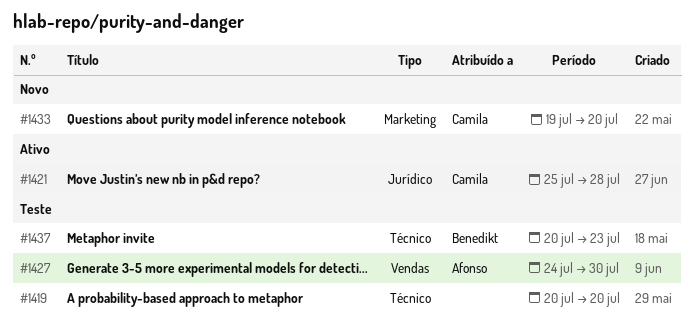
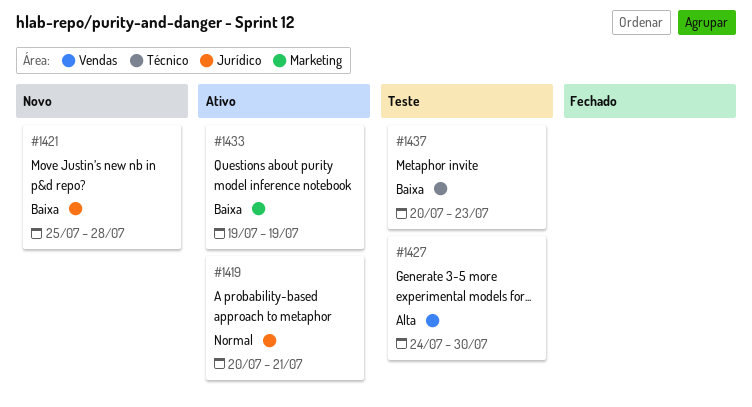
#1419, status: Teste -> Ativo
#1419, label: Técnico -> Jurídico
#1419, due: Jul 20 -> Jul 21
#1421, status: Ativo -> Novo
#1433, status: Novo -> Ativo
#1433, due: Jul 20 -> Jul 19

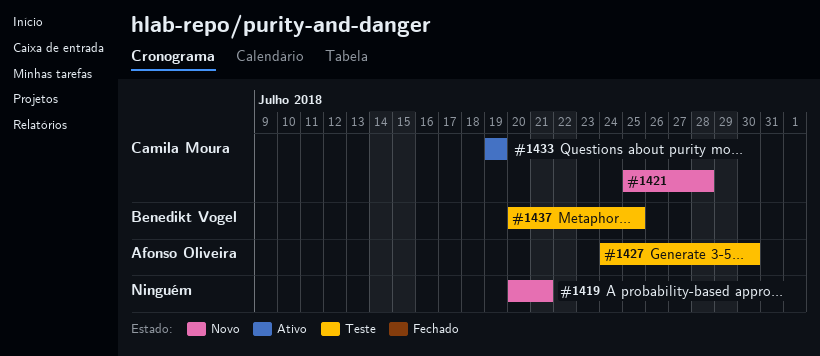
#1419, status: Ativo -> Novo
#1437, due: Jul 23 -> Jul 25

